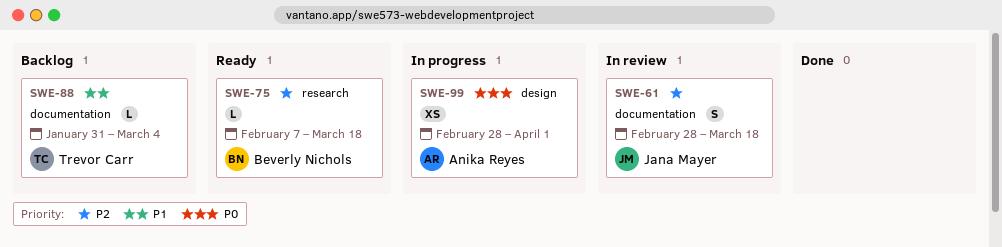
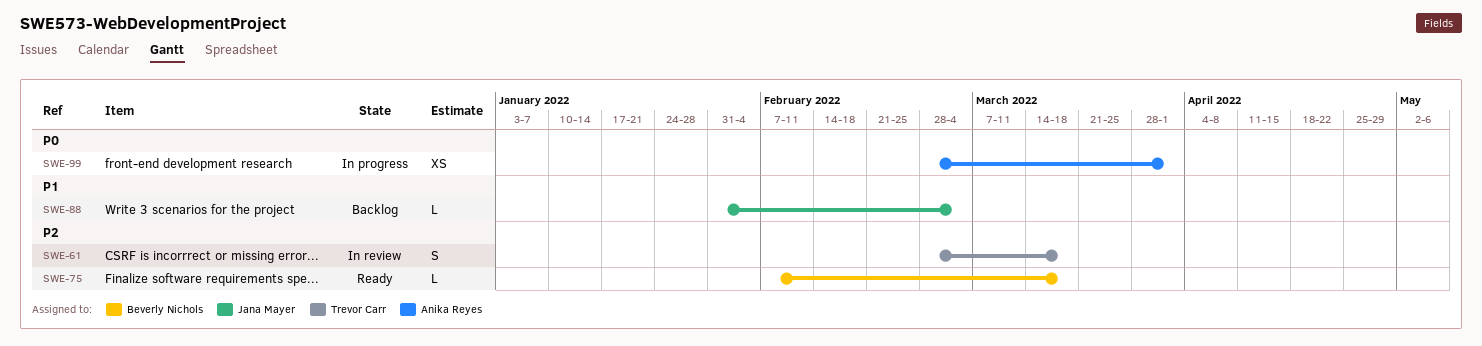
SWE-61, owner: Jana Mayer -> Trevor Carr
SWE-88, owner: Trevor Carr -> Jana Mayer

